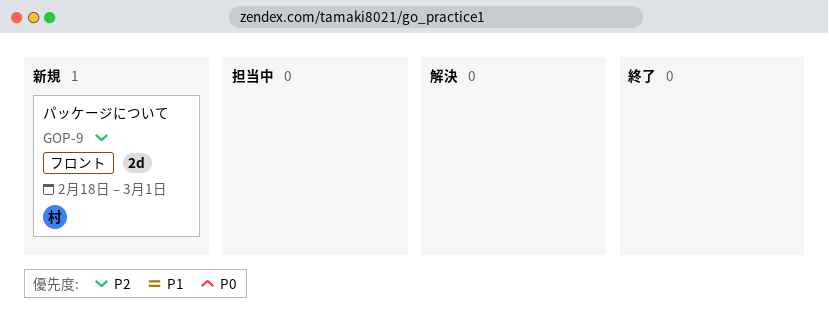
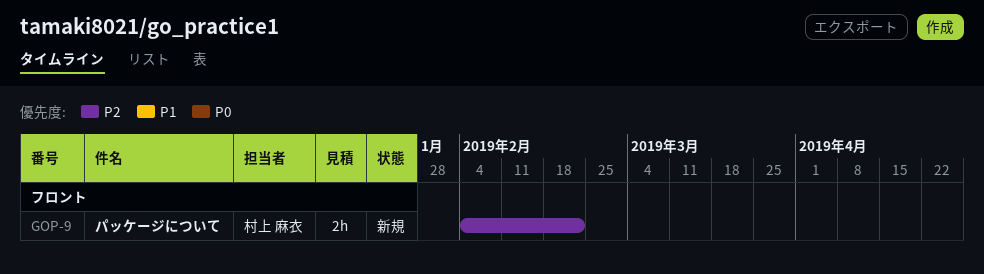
GOP-9, estimate: 2d -> 2h
GOP-9, start: Feb 18 -> Feb 4
GOP-9, due: Mar 1 -> Feb 22

